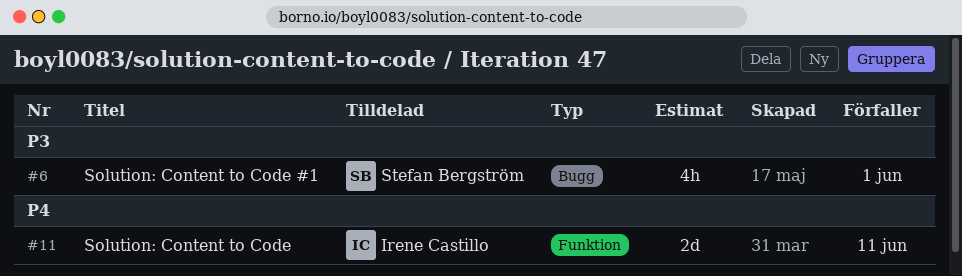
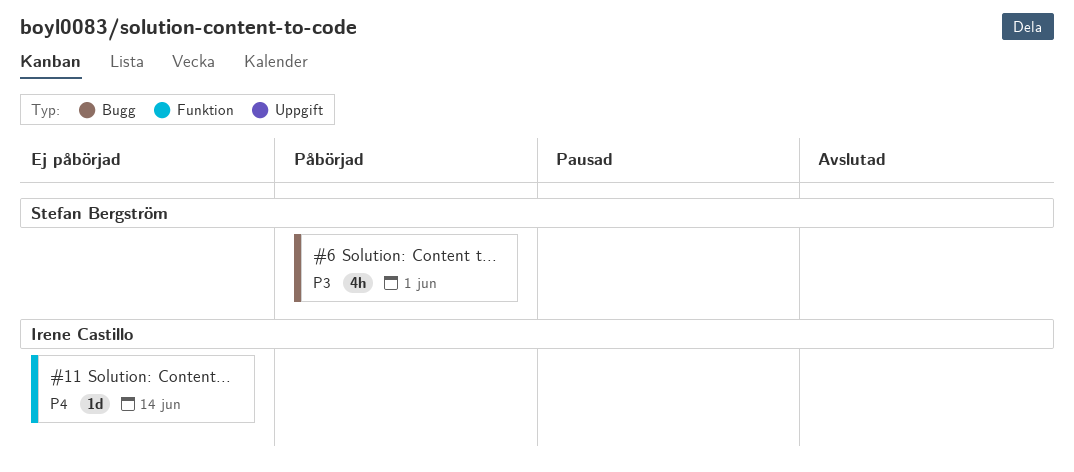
#11, estimate: 2d -> 1d
#11, due: Jun 11 -> Jun 14

